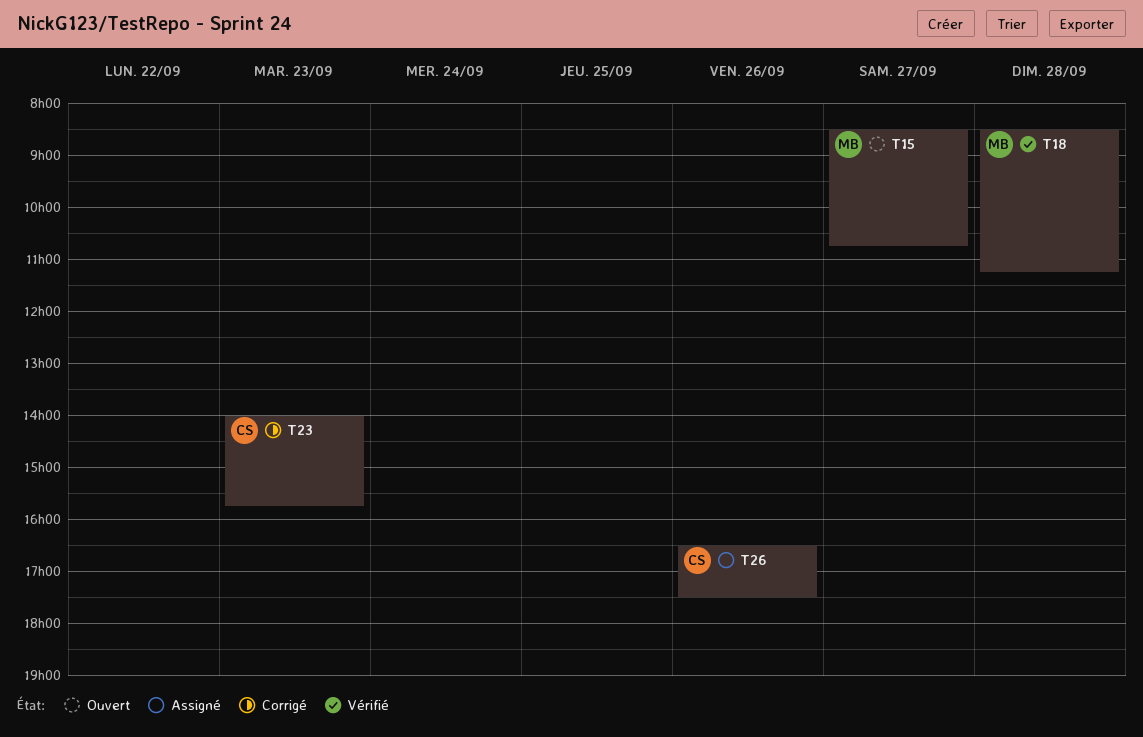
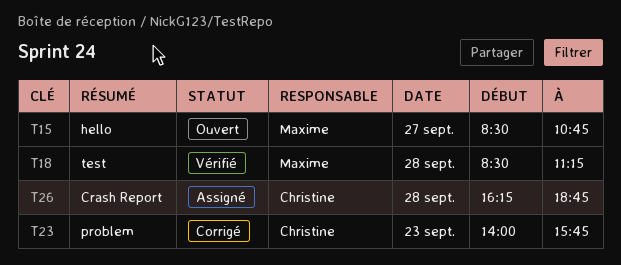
T26, day: Sep 26 -> Sep 28
T26, begins: 16:30 -> 16:15
T26, ends: 17:30 -> 18:45

